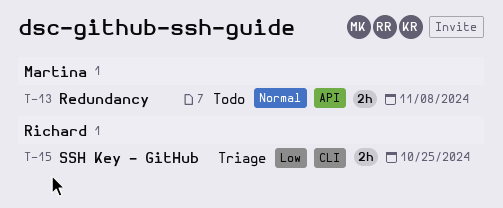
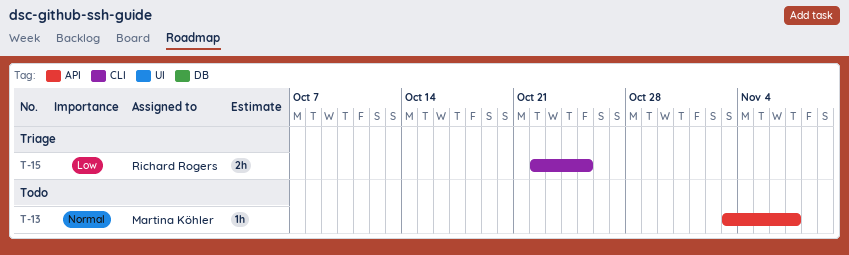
T-13, estimate: 2h -> 1h
T-13, due: Nov 8 -> Nov 7

